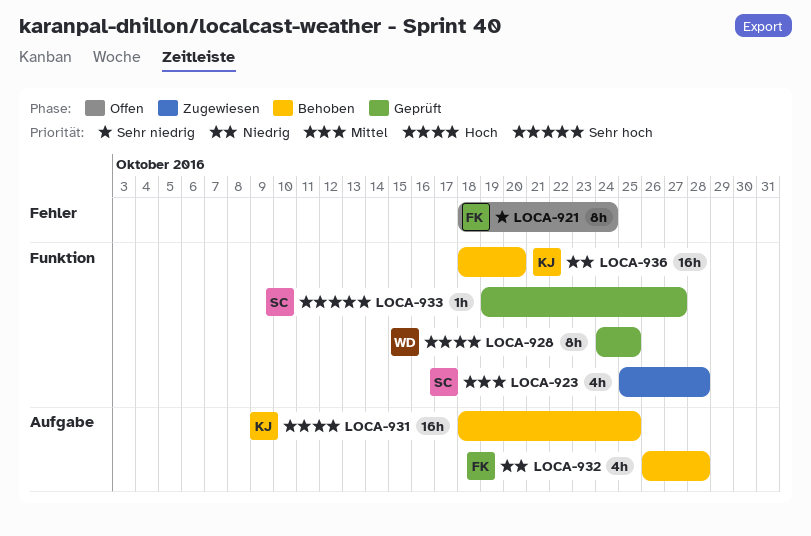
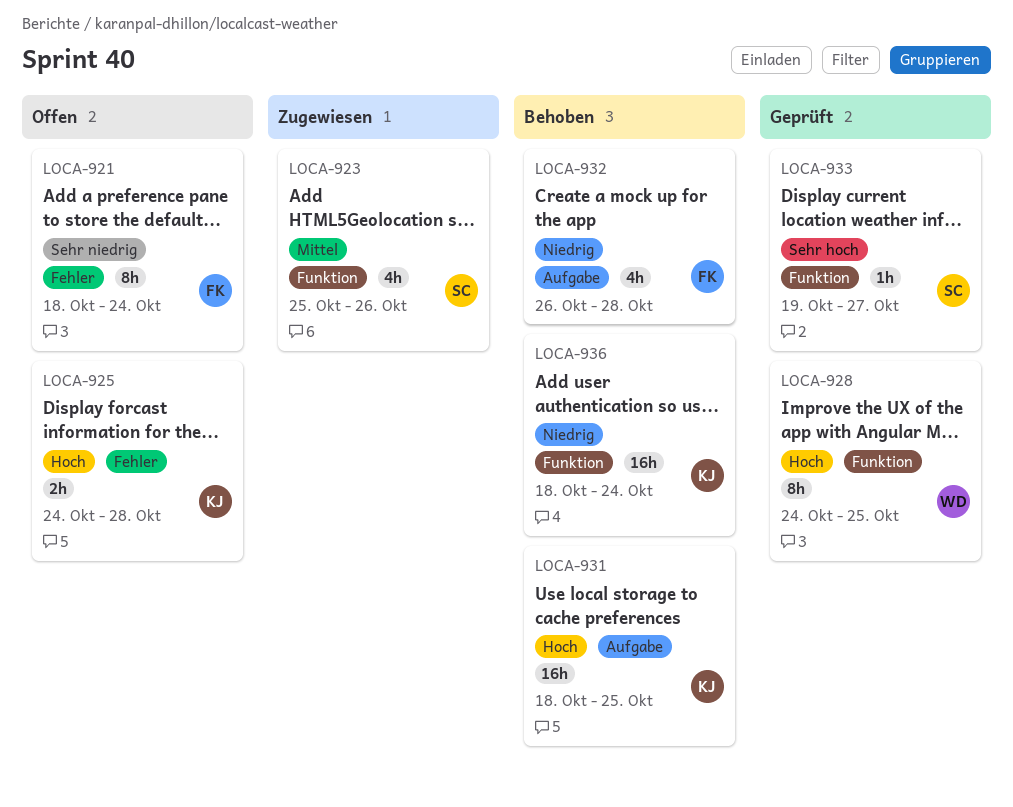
LOCA-923, due: Oct 28 -> Oct 26
LOCA-925: none -> present
LOCA-936, due: Oct 20 -> Oct 24

